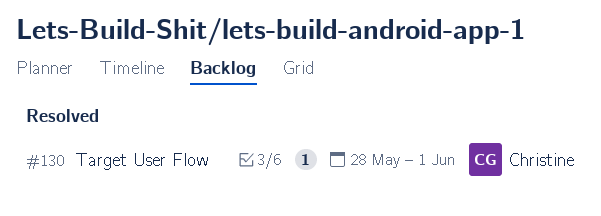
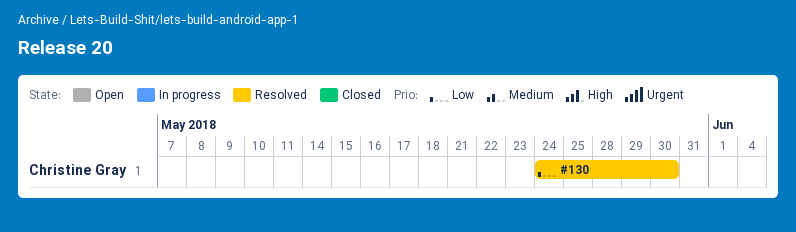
#130, start: May 28 -> May 24
#130, due: Jun 1 -> May 30

